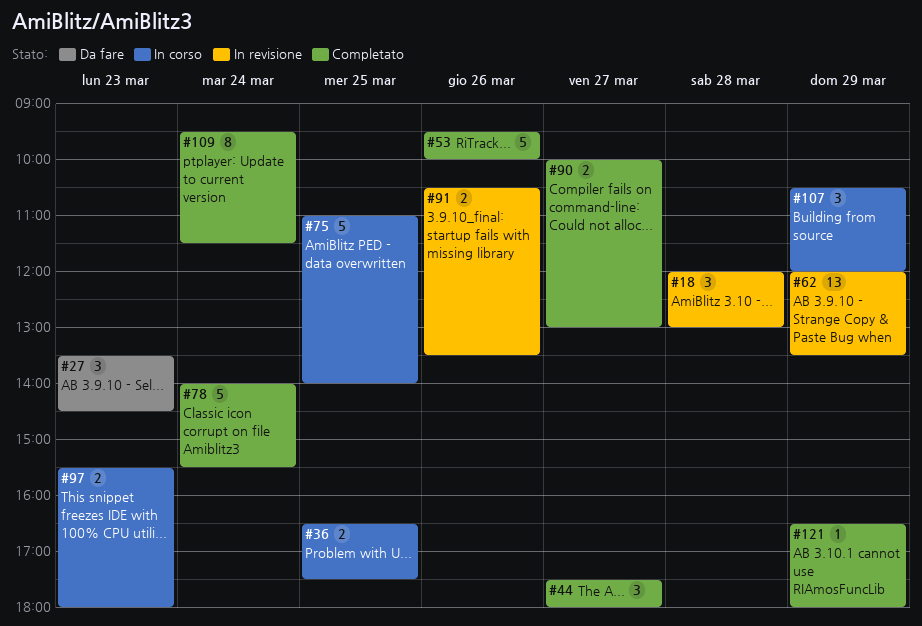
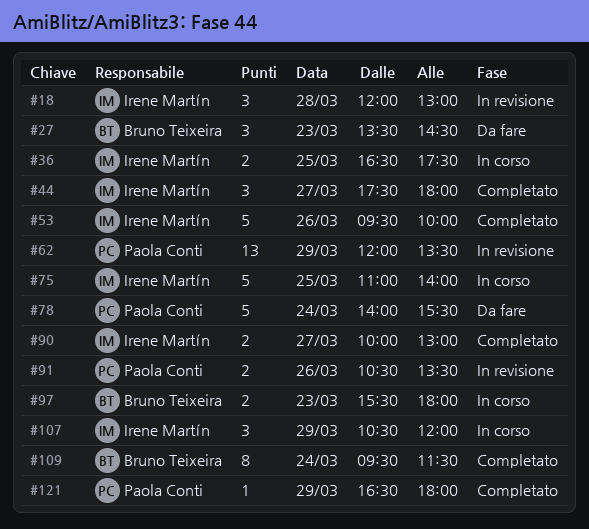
#78, status: Completato -> Da fare

